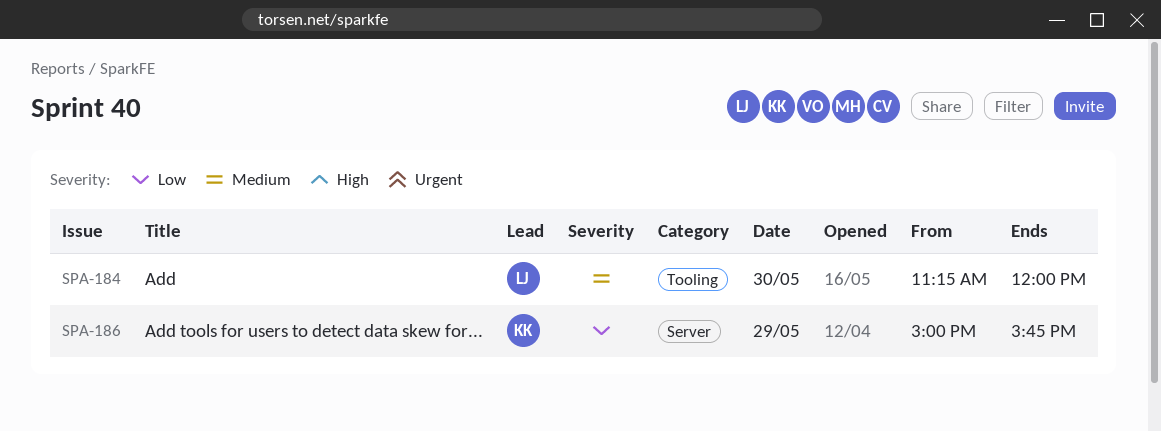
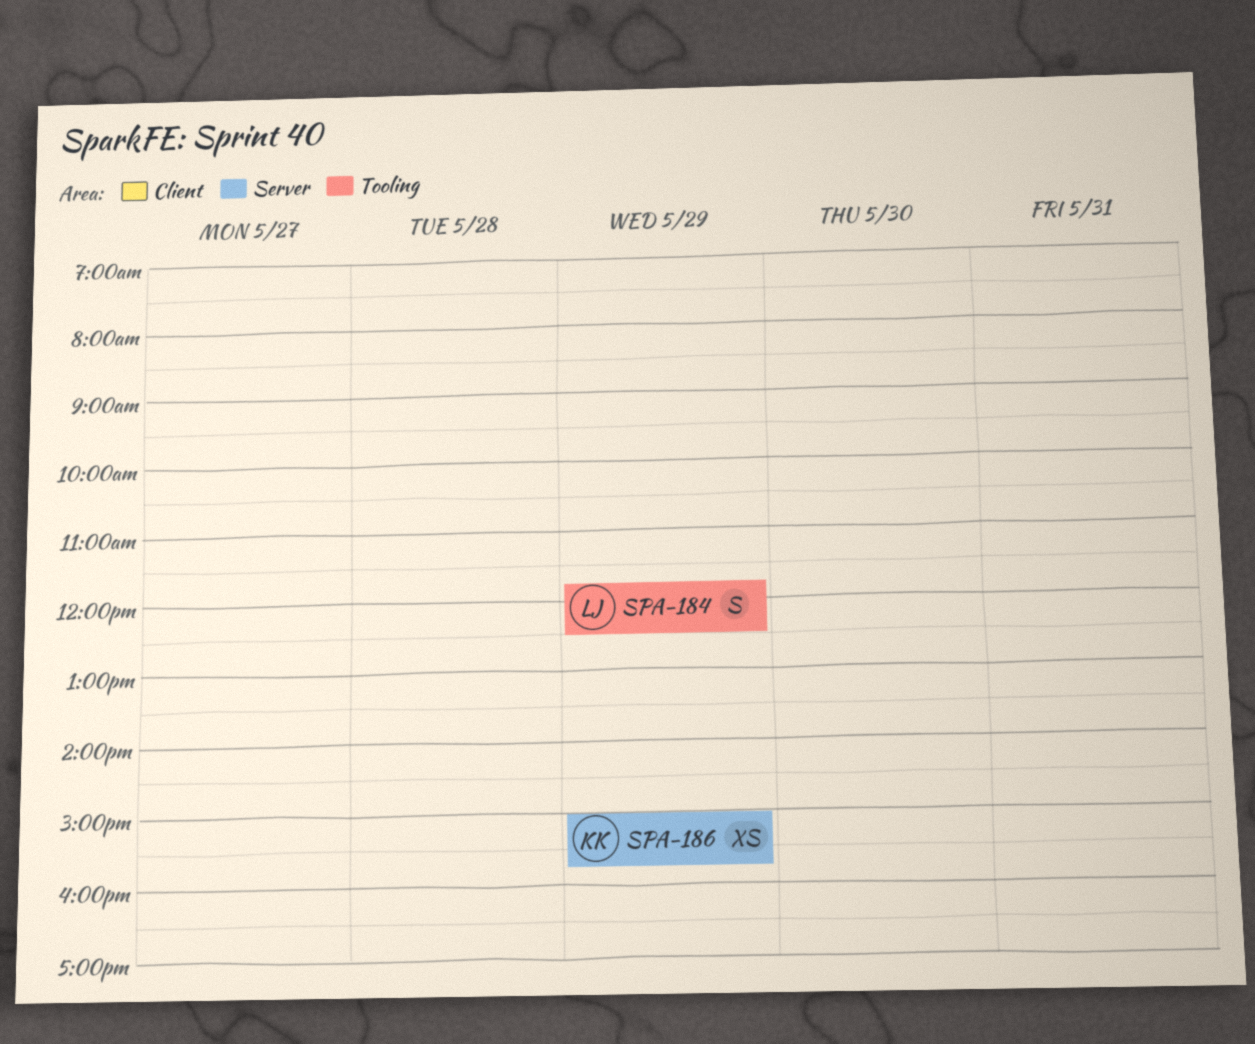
SPA-184, day: May 30 -> May 29
SPA-184, begins: 11:15 -> 11:45
SPA-184, ends: 12:00 -> 12:30

